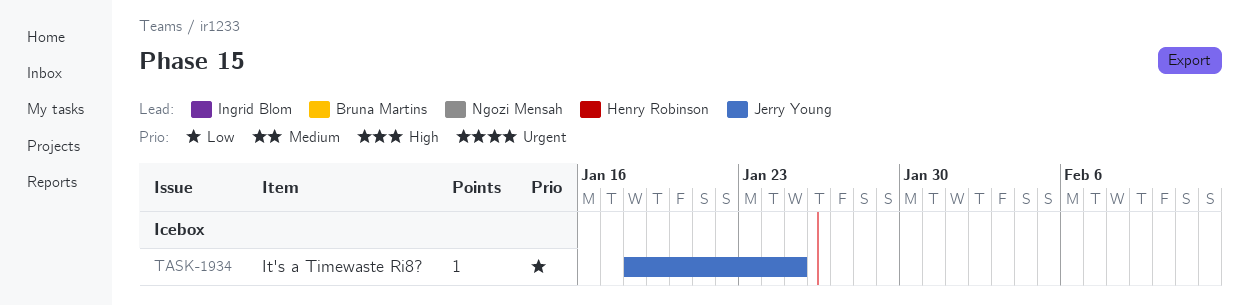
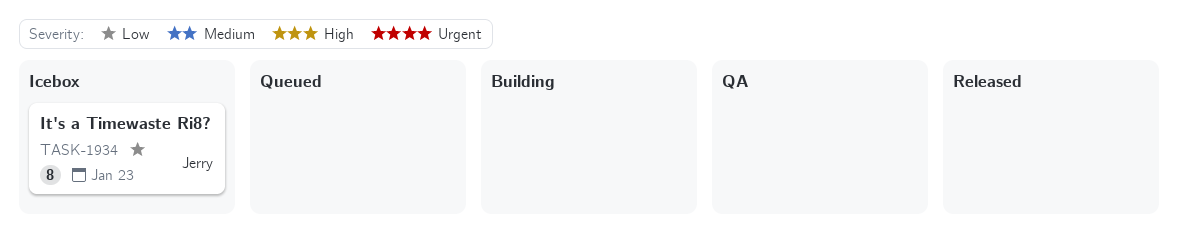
TASK-1934, estimate: 1 -> 8
TASK-1934, due: Jan 25 -> Jan 23

